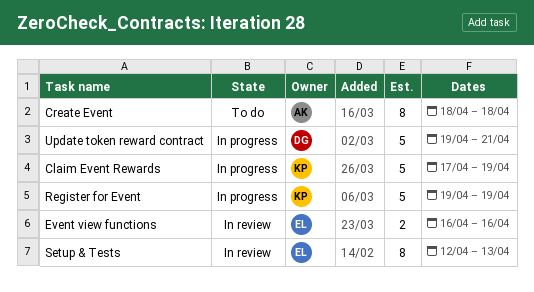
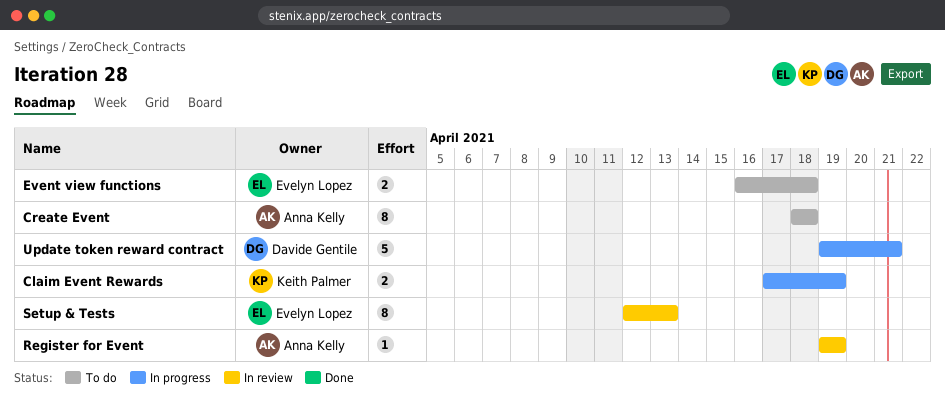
Claim Event Rewards, estimate: 5 -> 2
Event view functions, status: In review -> To do
Event view functions, due: Apr 16 -> Apr 18
Register for Event, status: In progress -> In review
Register for Event, owner: Keith Palmer -> Anna Kelly
Register for Event, estimate: 5 -> 1

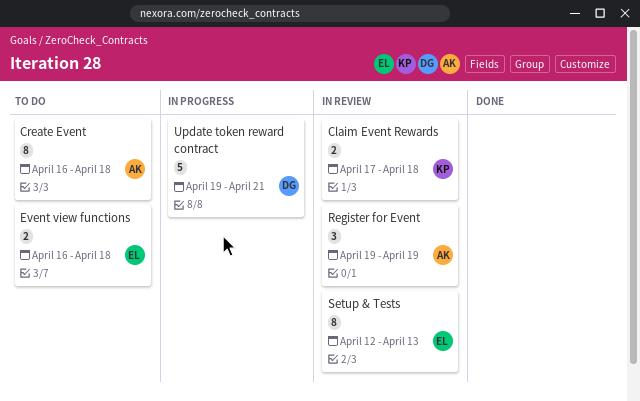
Claim Event Rewards, status: In progress -> In review
Claim Event Rewards, due: Apr 19 -> Apr 18
Create Event, start: Apr 18 -> Apr 16
Register for Event, estimate: 1 -> 3

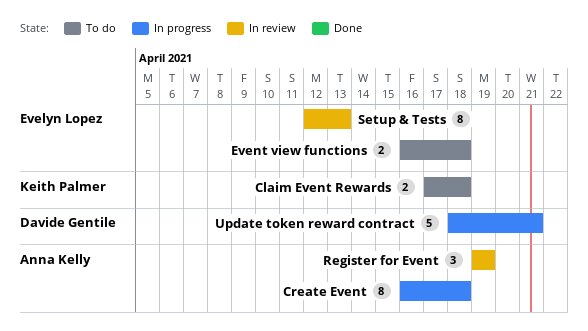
Claim Event Rewards, status: In review -> To do
Create Event, status: To do -> In progress
Update token reward contract, start: Apr 19 -> Apr 18

